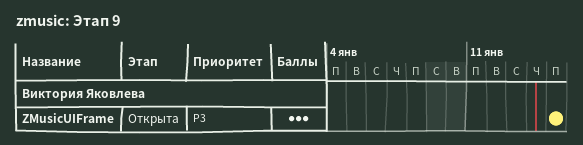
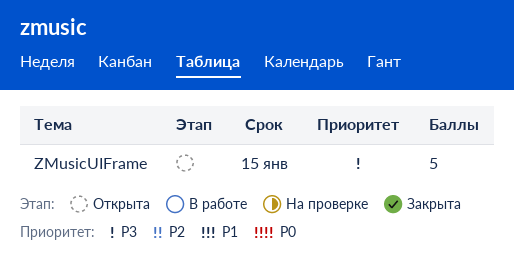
ZMusicUIFrame, estimate: 3 -> 5

